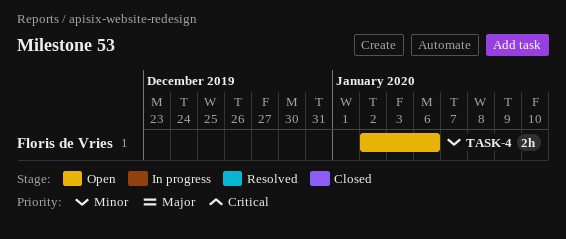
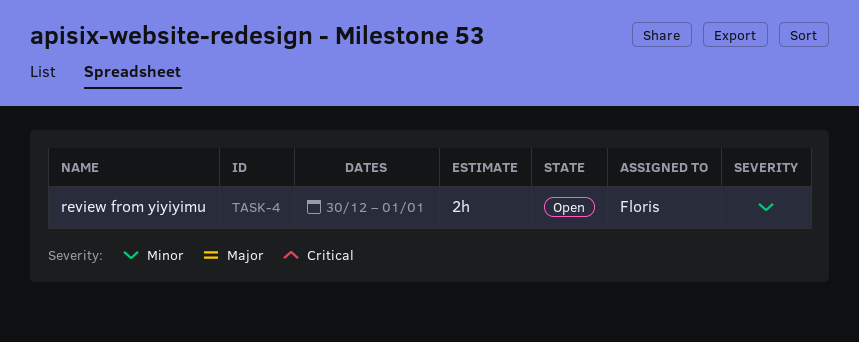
TASK-4, start: Jan 2 -> Dec 30
TASK-4, due: Jan 6 -> Jan 1

